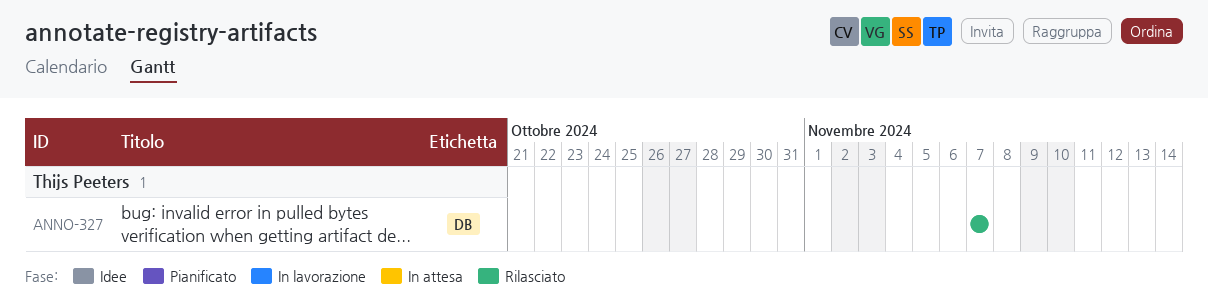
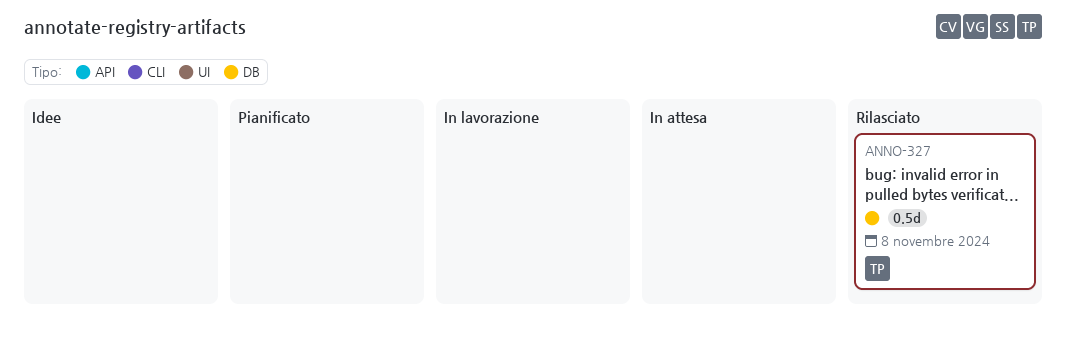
ANNO-327, due: Nov 7 -> Nov 8

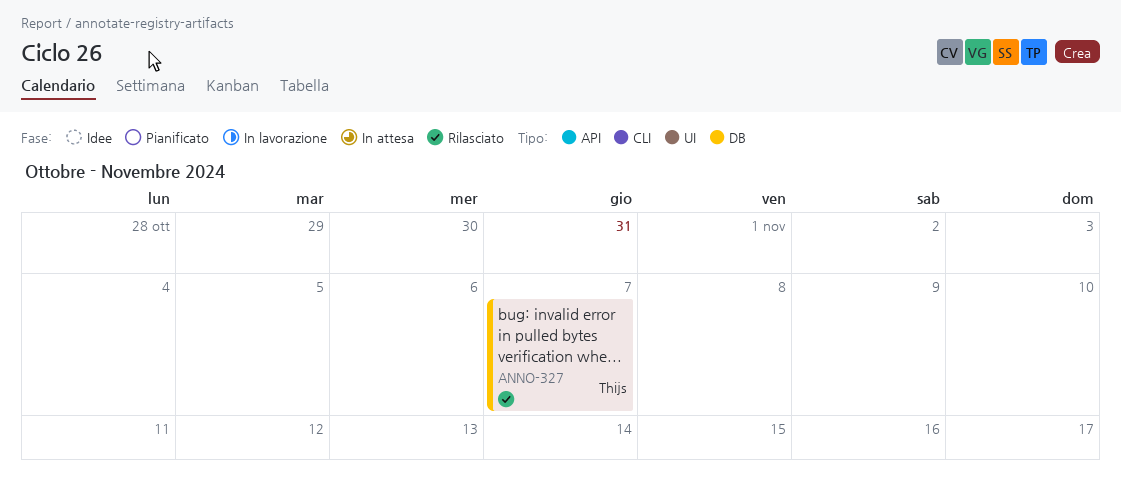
ANNO-327, due: Nov 8 -> Nov 7

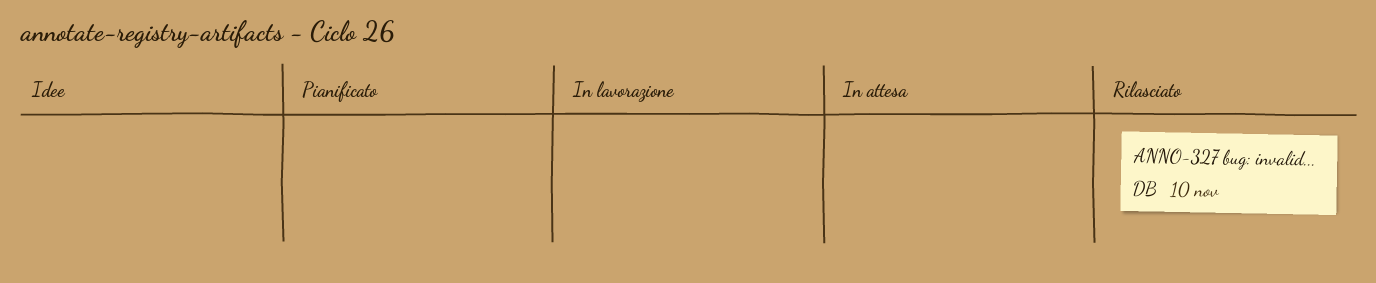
ANNO-327, due: Nov 7 -> Nov 10

